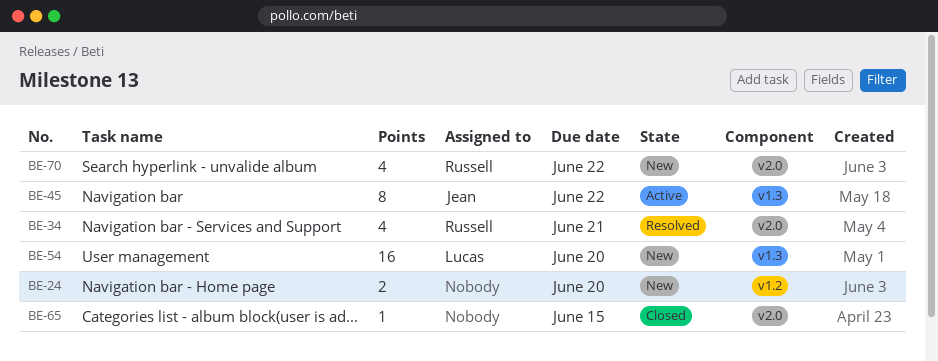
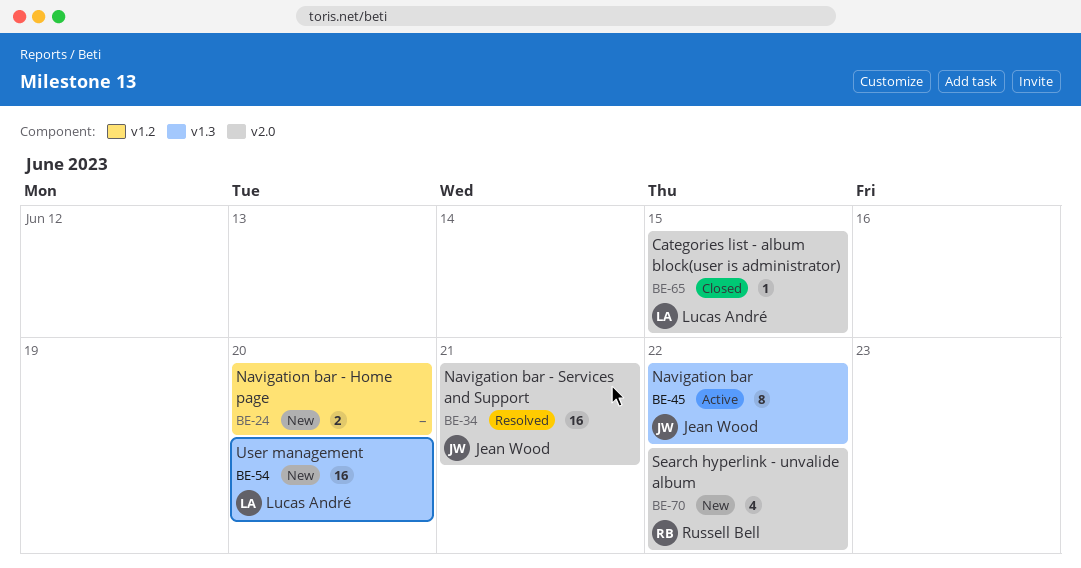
BE-34, owner: Russell Bell -> Jean Wood
BE-34, estimate: 4 -> 16
BE-65, owner: none -> Lucas André

